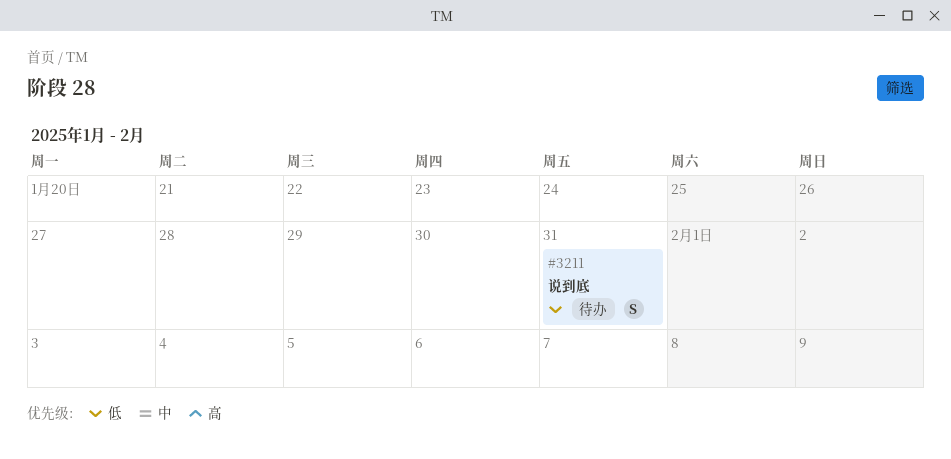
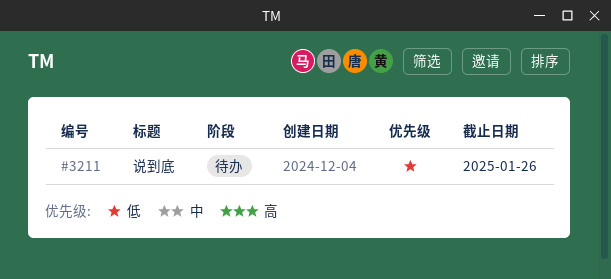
#3211, due: Jan 31 -> Jan 26

